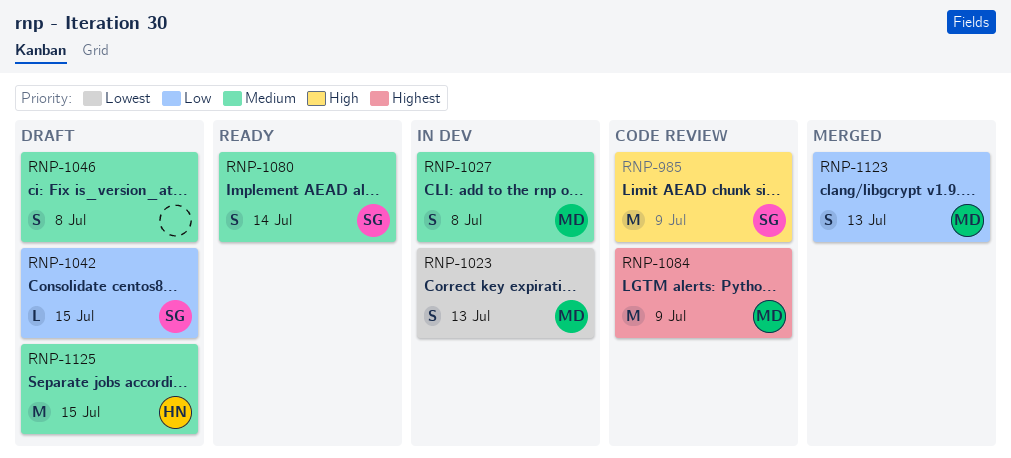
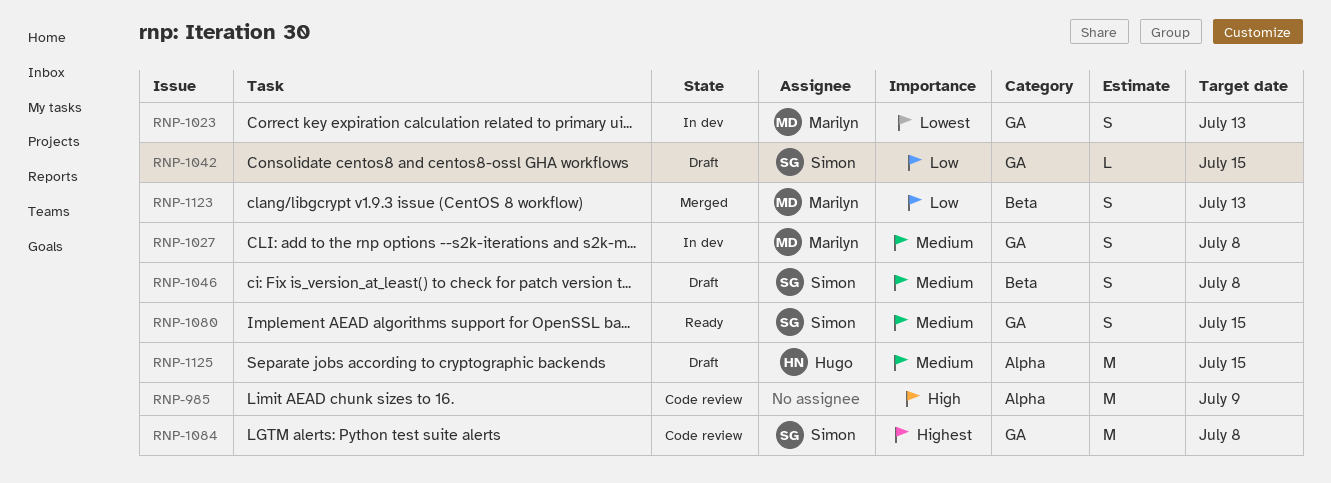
RNP-985, owner: Simon -> none
RNP-1046, owner: none -> Simon
RNP-1080, due: Jul 14 -> Jul 15
RNP-1084, owner: Marilyn -> Simon
RNP-1084, due: Jul 9 -> Jul 8

